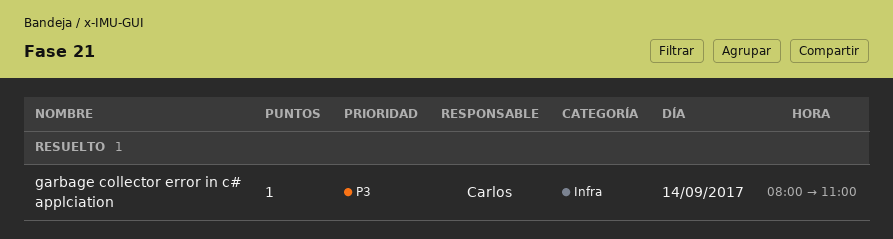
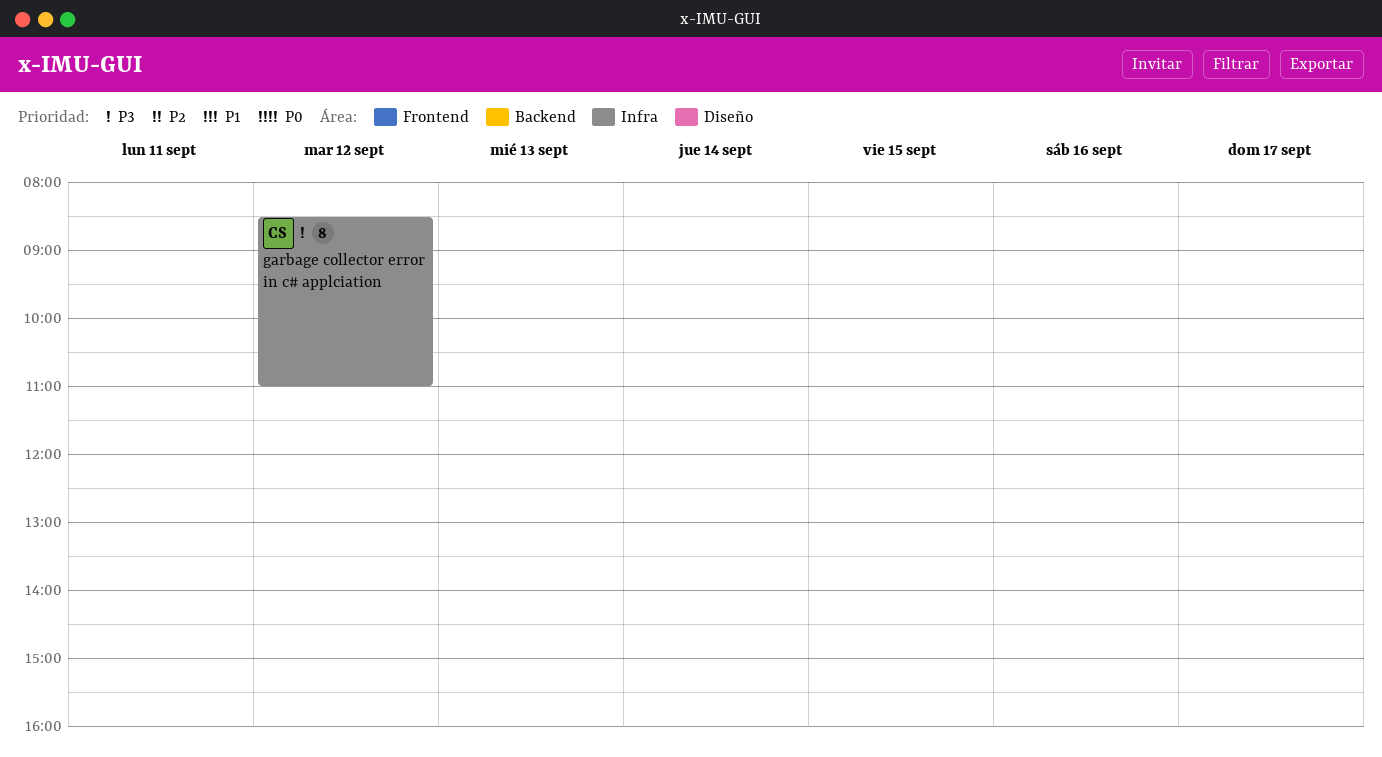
garbage collector error in c# applciation, estimate: 1 -> 8
garbage collector error in c# applciation, day: Sep 14 -> Sep 12
garbage collector error in c# applciation, begins: 08:00 -> 08:30

